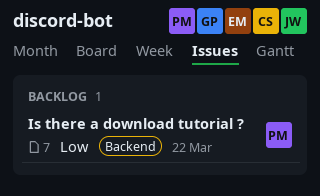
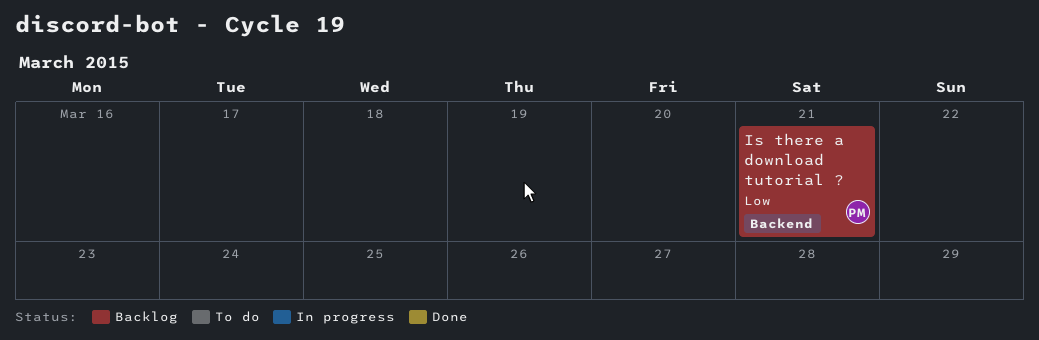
Is there a download tutorial ?, due: Mar 22 -> Mar 21

